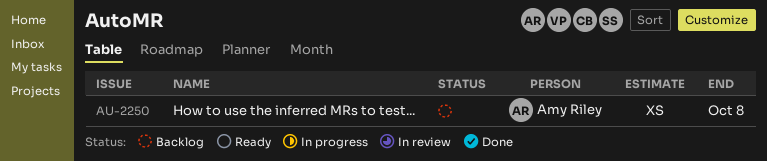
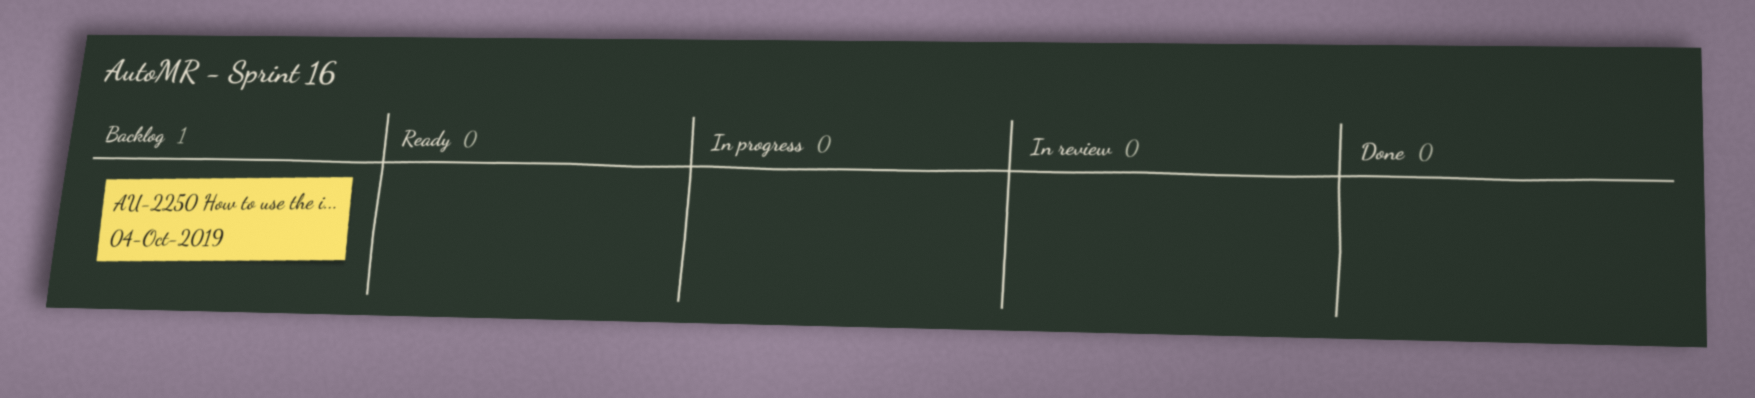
AU-2250, due: Oct 8 -> Oct 4

